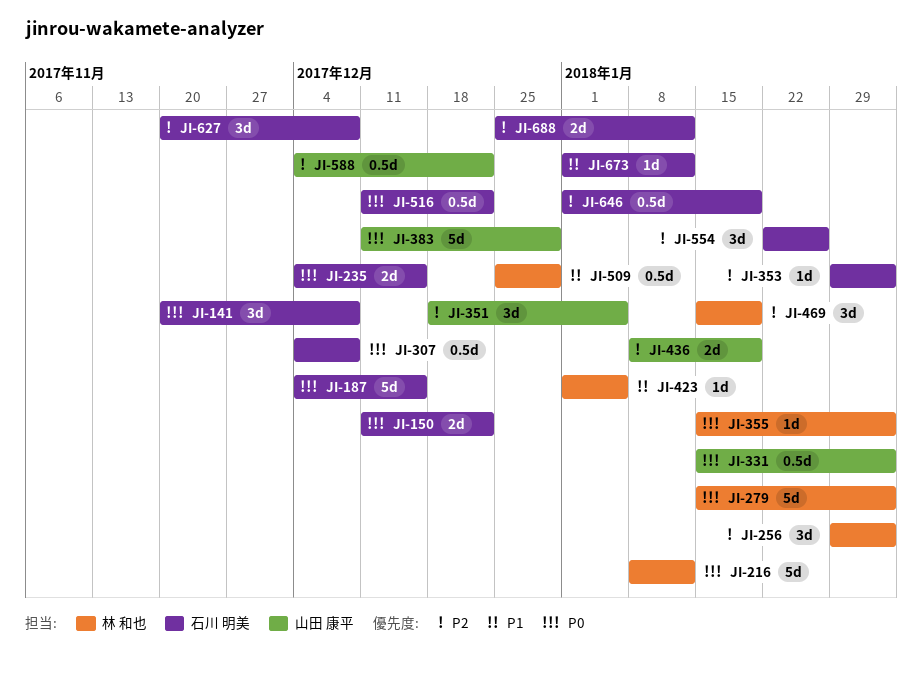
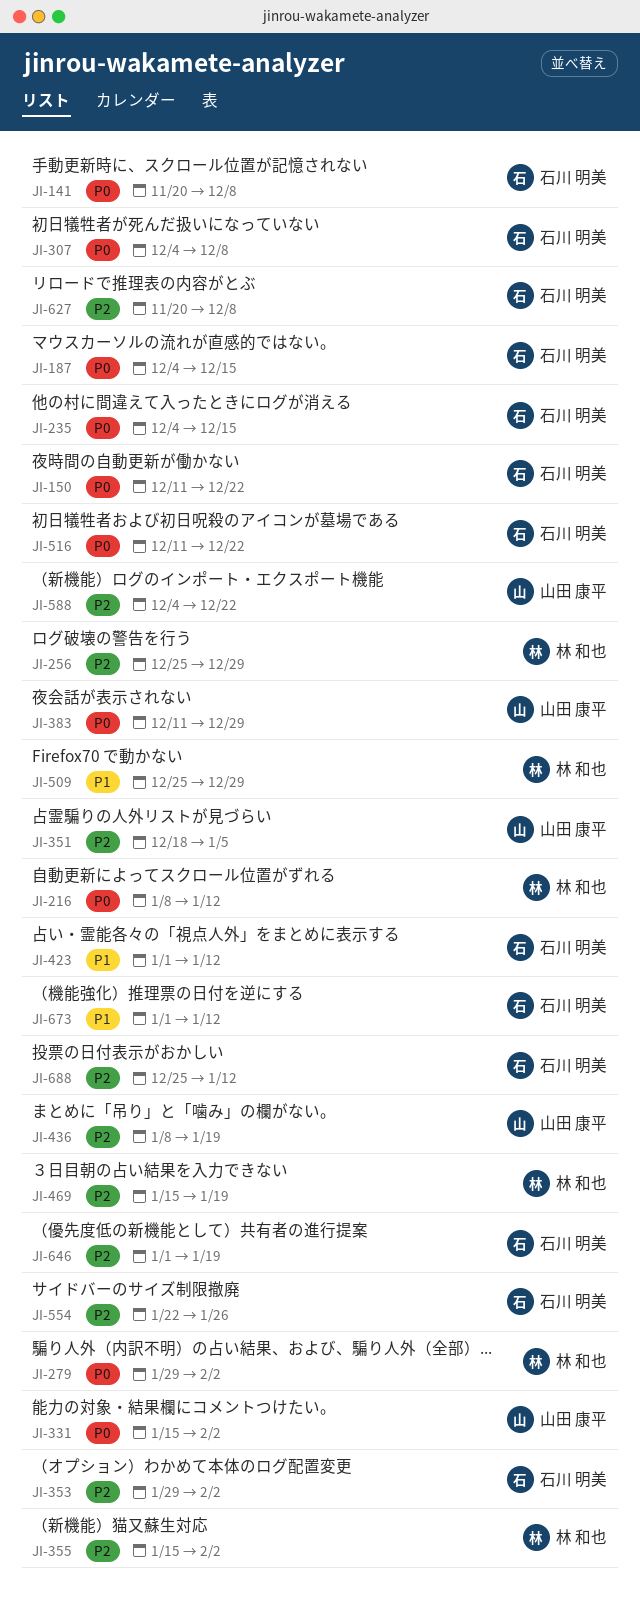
JI-256, start: Jan 29 -> Dec 25
JI-256, due: Feb 2 -> Dec 29
JI-279, start: Jan 15 -> Jan 29
JI-355, priority: P0 -> P2
JI-423, owner: 林 和也 -> 石川 明美
JI-423, due: Jan 5 -> Jan 12

